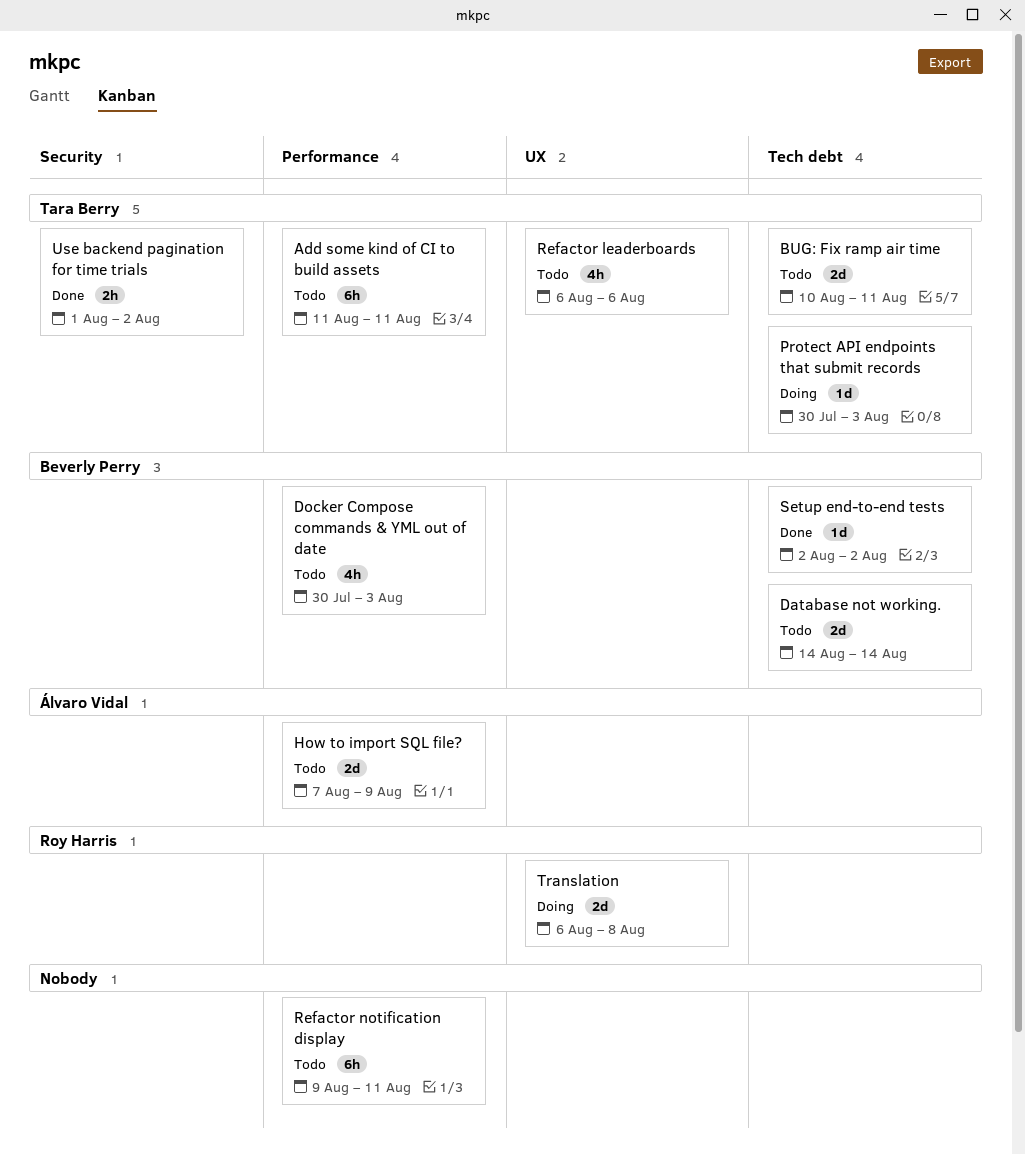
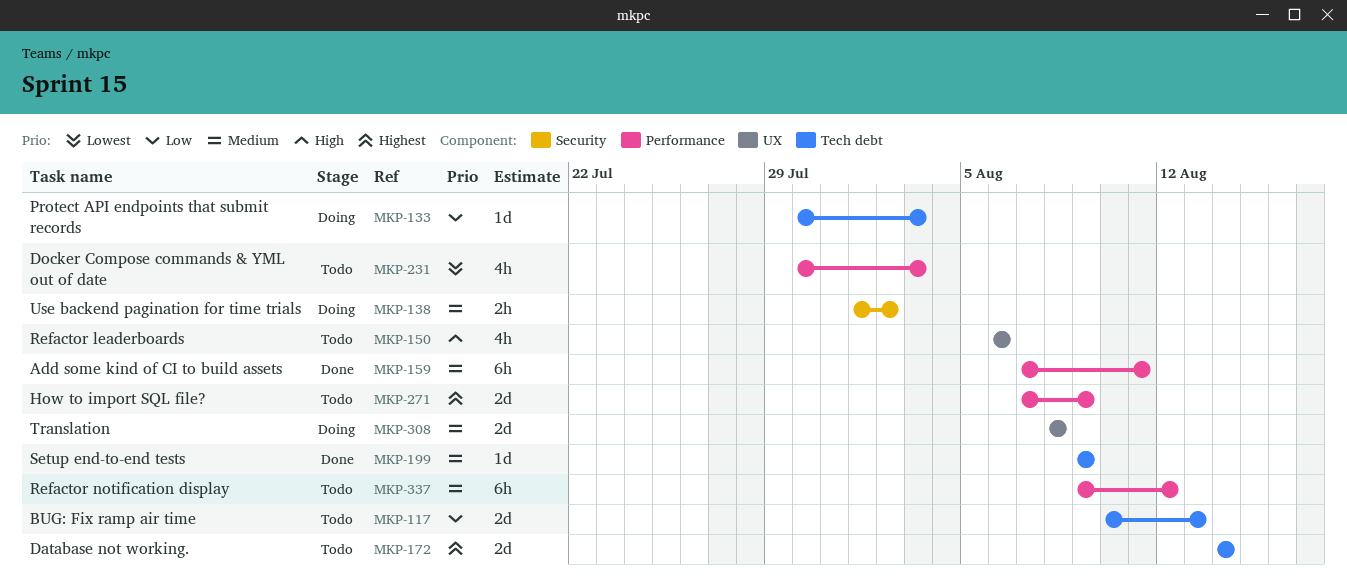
Add some kind of CI to build assets, status: Todo -> Done
Add some kind of CI to build assets, start: Aug 11 -> Aug 7
BUG: Fix ramp air time, due: Aug 11 -> Aug 13
Refactor notification display, due: Aug 11 -> Aug 12
Setup end-to-end tests, start: Aug 2 -> Aug 9
Setup end-to-end tests, due: Aug 2 -> Aug 9
Translation, start: Aug 6 -> Aug 8
Use backend pagination for time trials, status: Done -> Doing

